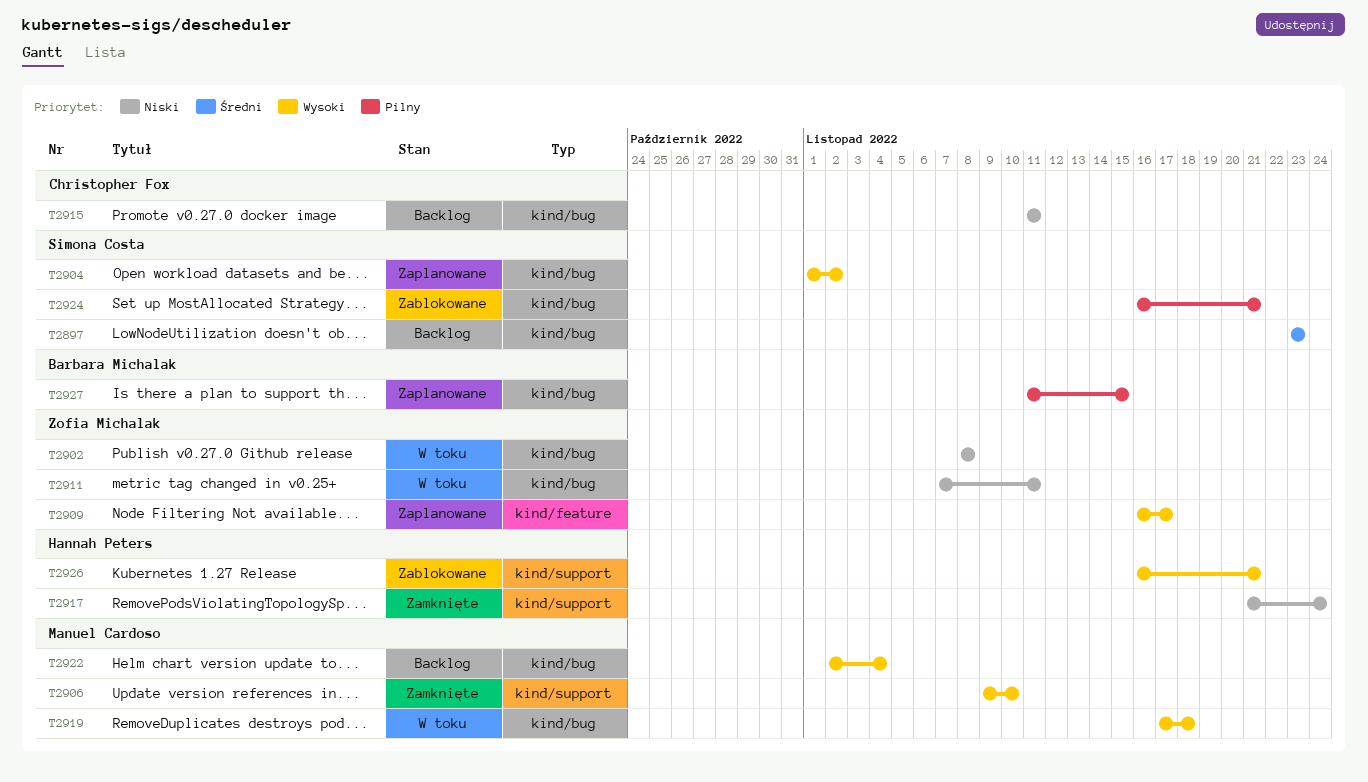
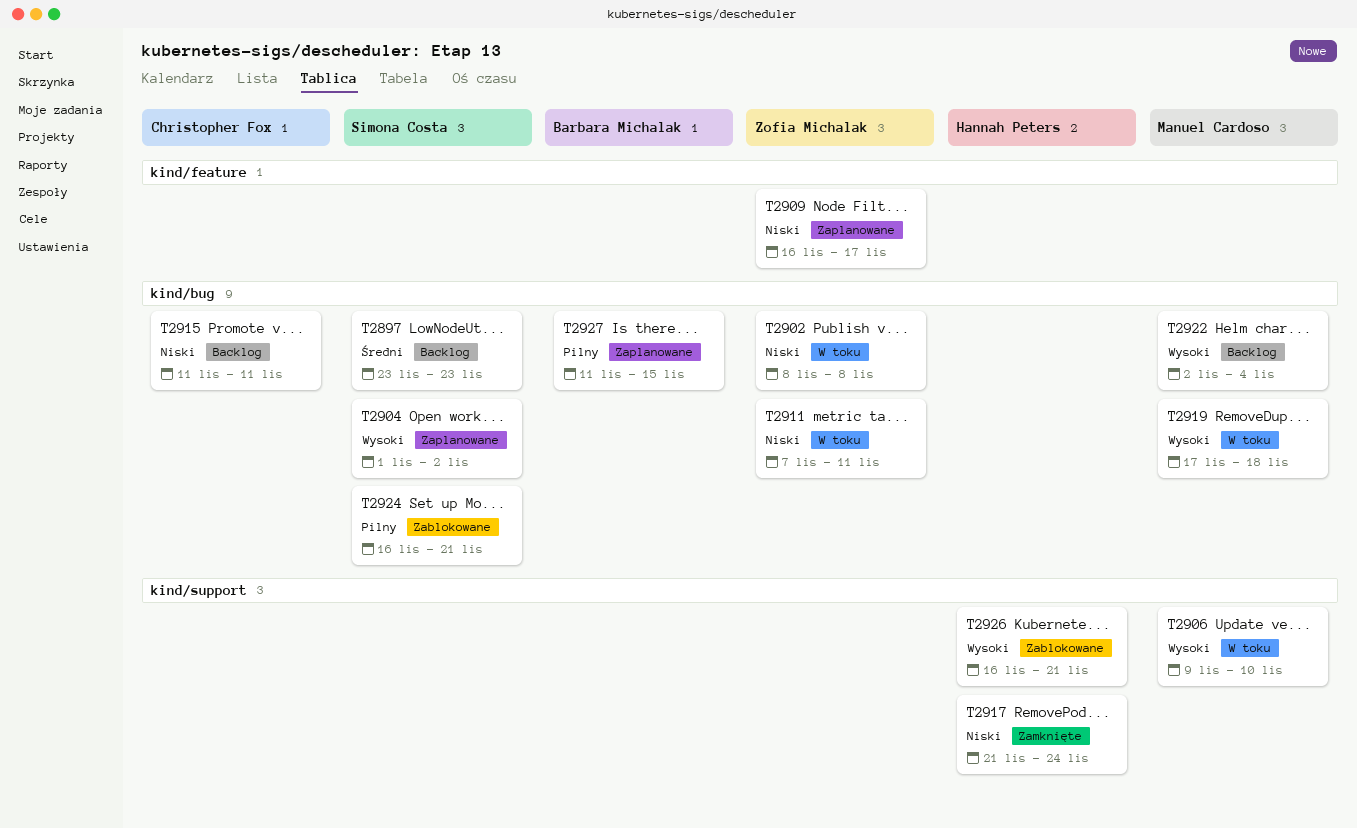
T2906, status: Zamknięte -> W toku
T2909, priority: Wysoki -> Niski

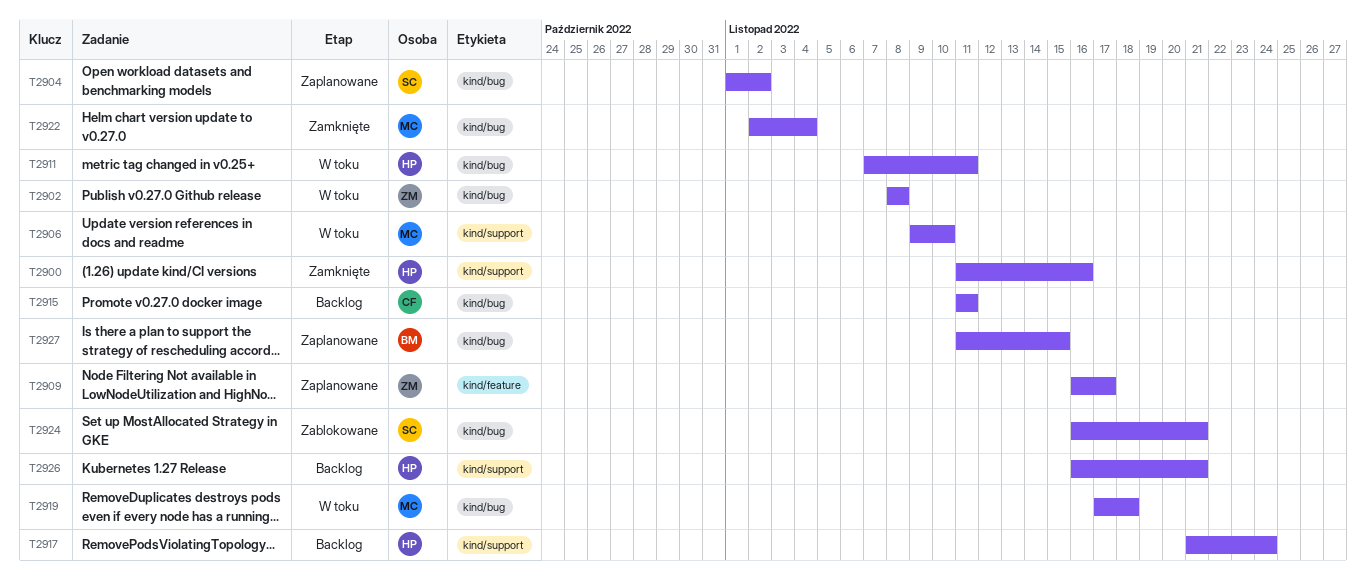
T2897: present -> none
T2900: none -> present
T2911, owner: Zofia Michalak -> Hannah Peters
T2917, status: Zamknięte -> Backlog
T2922, status: Backlog -> Zamknięte
T2926, status: Zablokowane -> Backlog

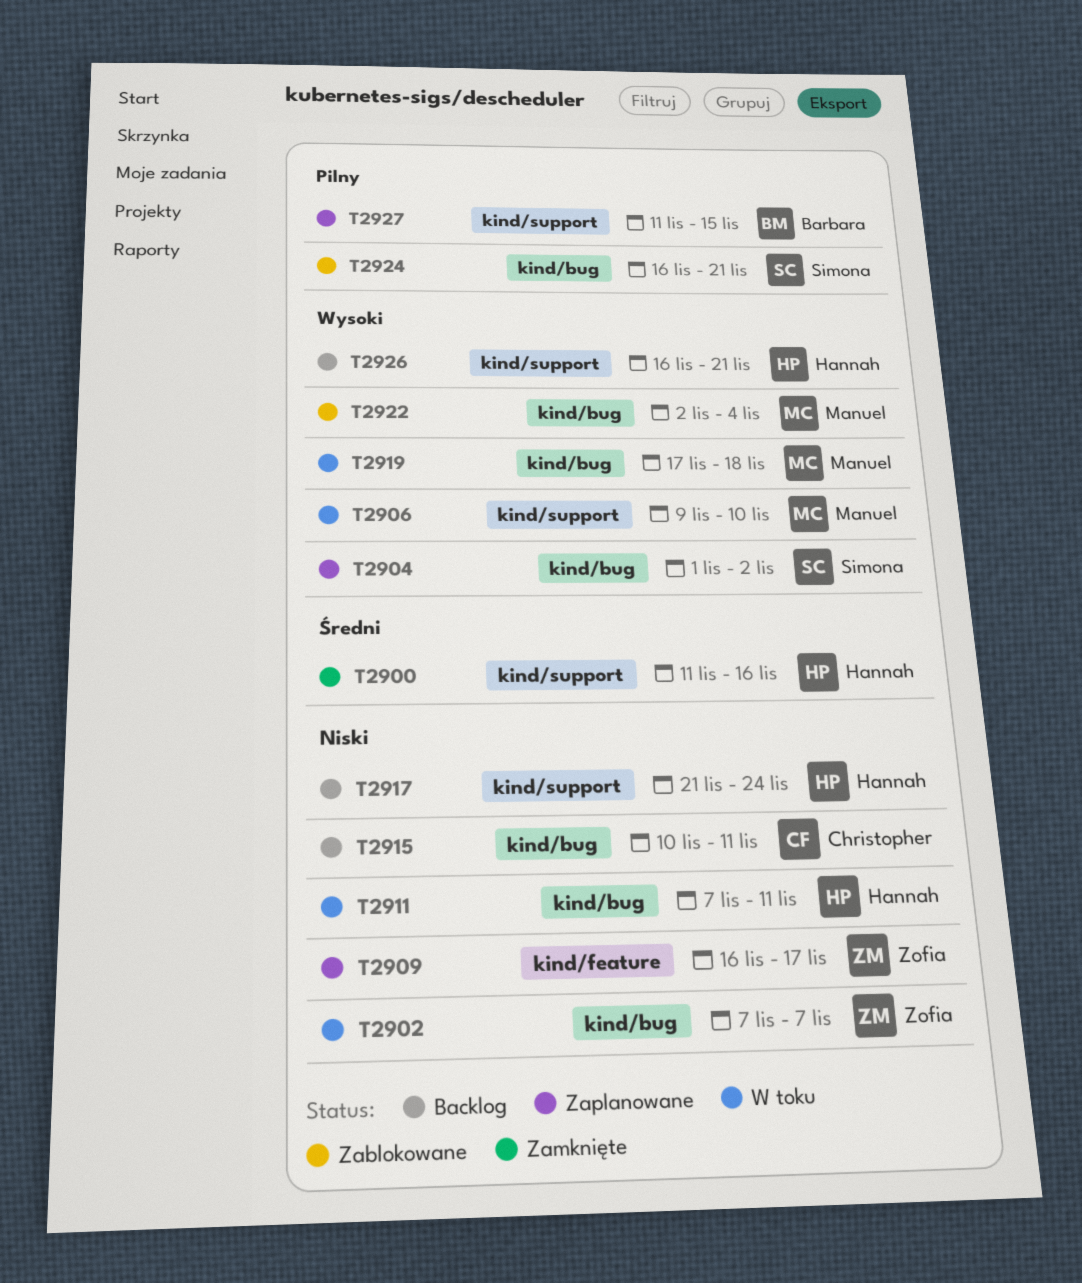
T2902, start: Nov 8 -> Nov 7
T2902, due: Nov 8 -> Nov 7
T2915, start: Nov 11 -> Nov 10
T2922, status: Zamknięte -> Zablokowane
T2927, label: kind/bug -> kind/support

